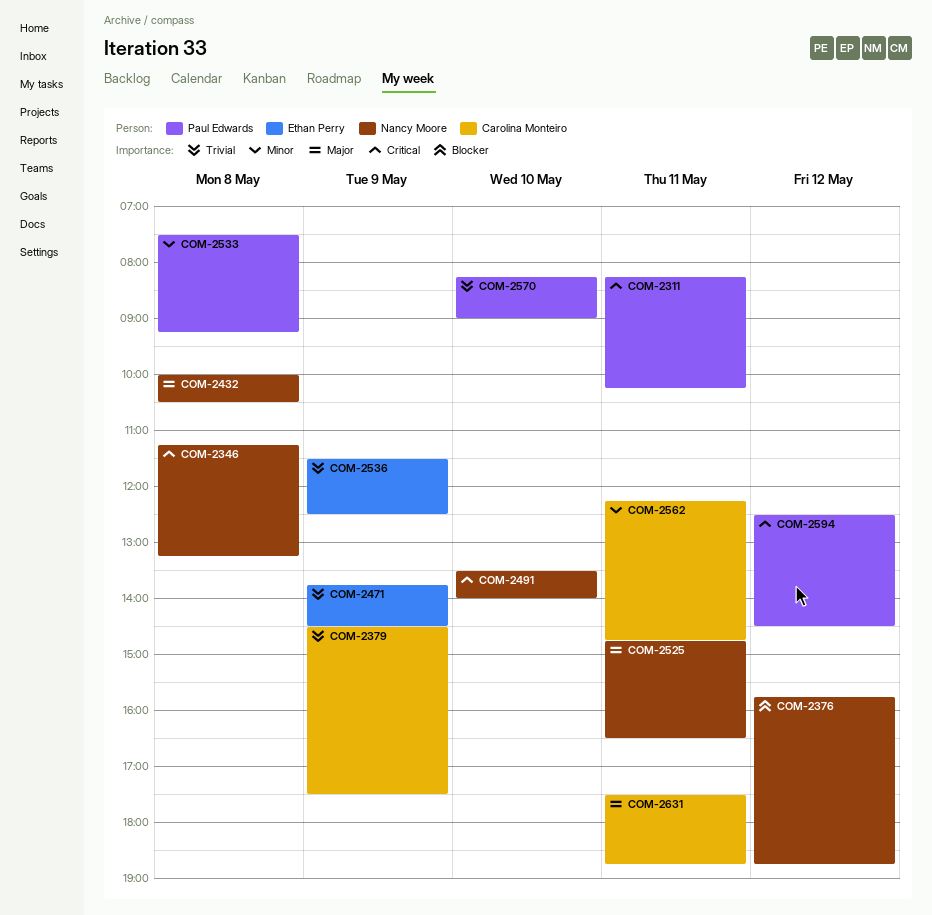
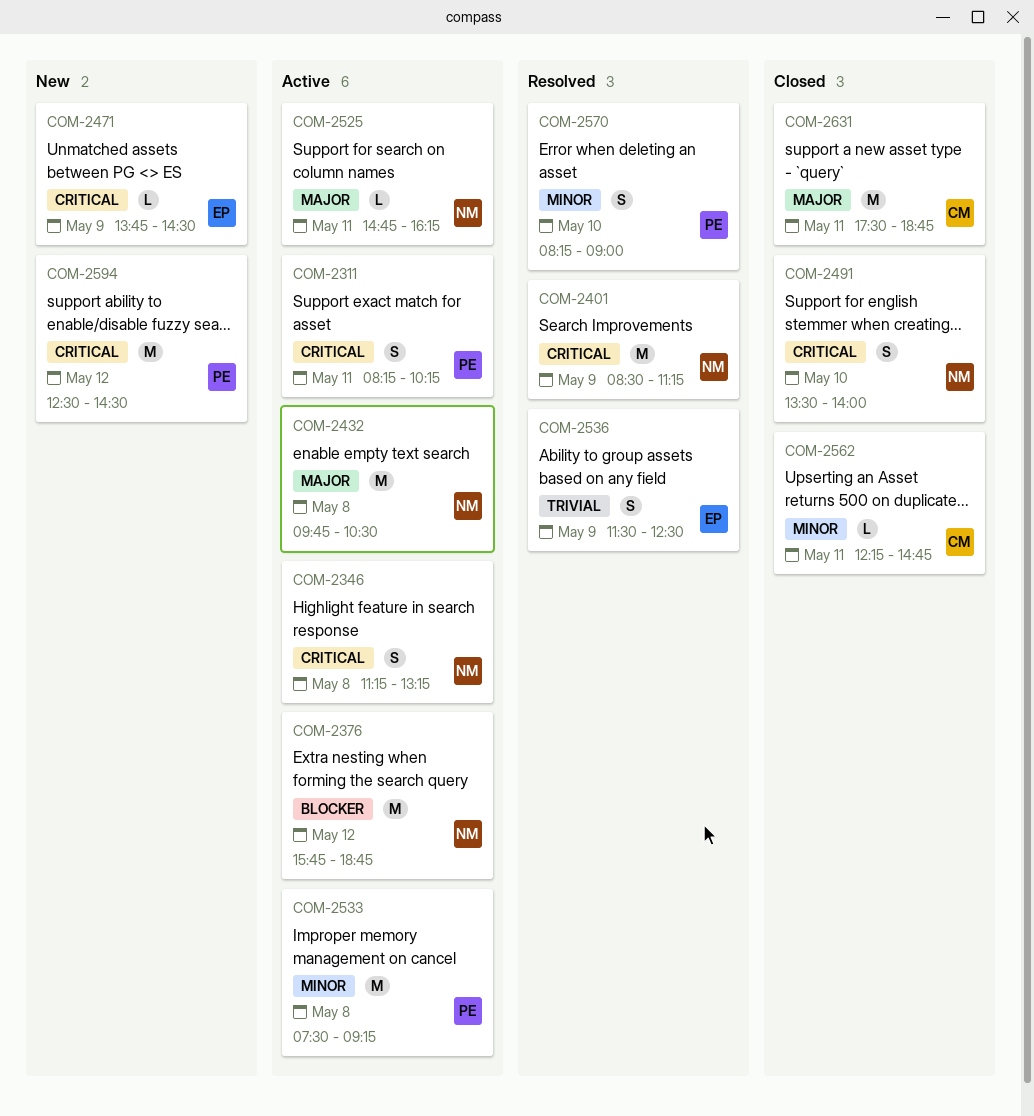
COM-2379: present -> none
COM-2401: none -> present
COM-2432, begins: 10:00 -> 09:45
COM-2471, priority: Trivial -> Critical
COM-2525, ends: 16:30 -> 16:15
COM-2570, priority: Trivial -> Minor

